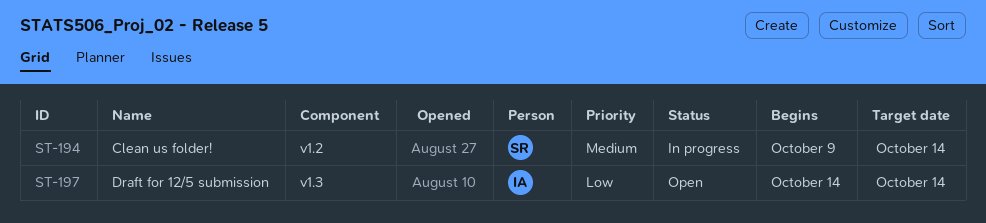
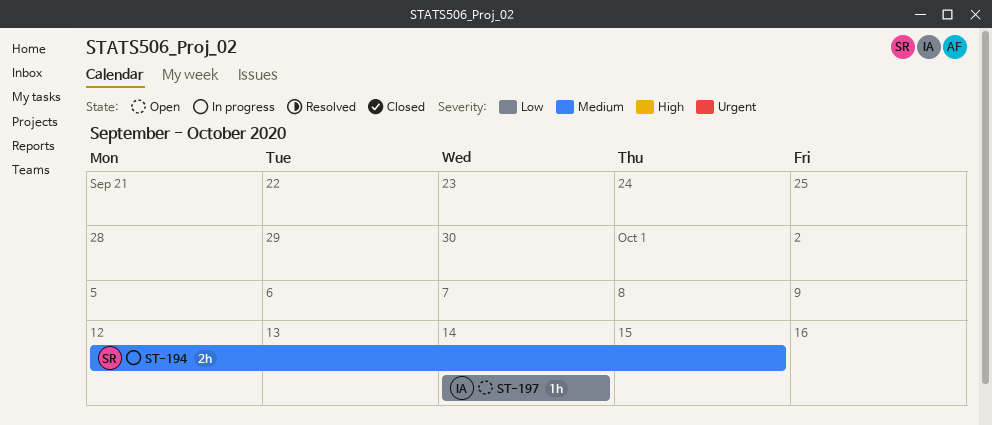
ST-194, start: Oct 9 -> Oct 12
ST-194, due: Oct 14 -> Oct 15

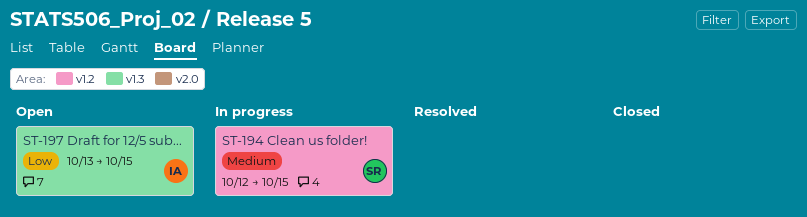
ST-197, start: Oct 14 -> Oct 13
ST-197, due: Oct 14 -> Oct 15

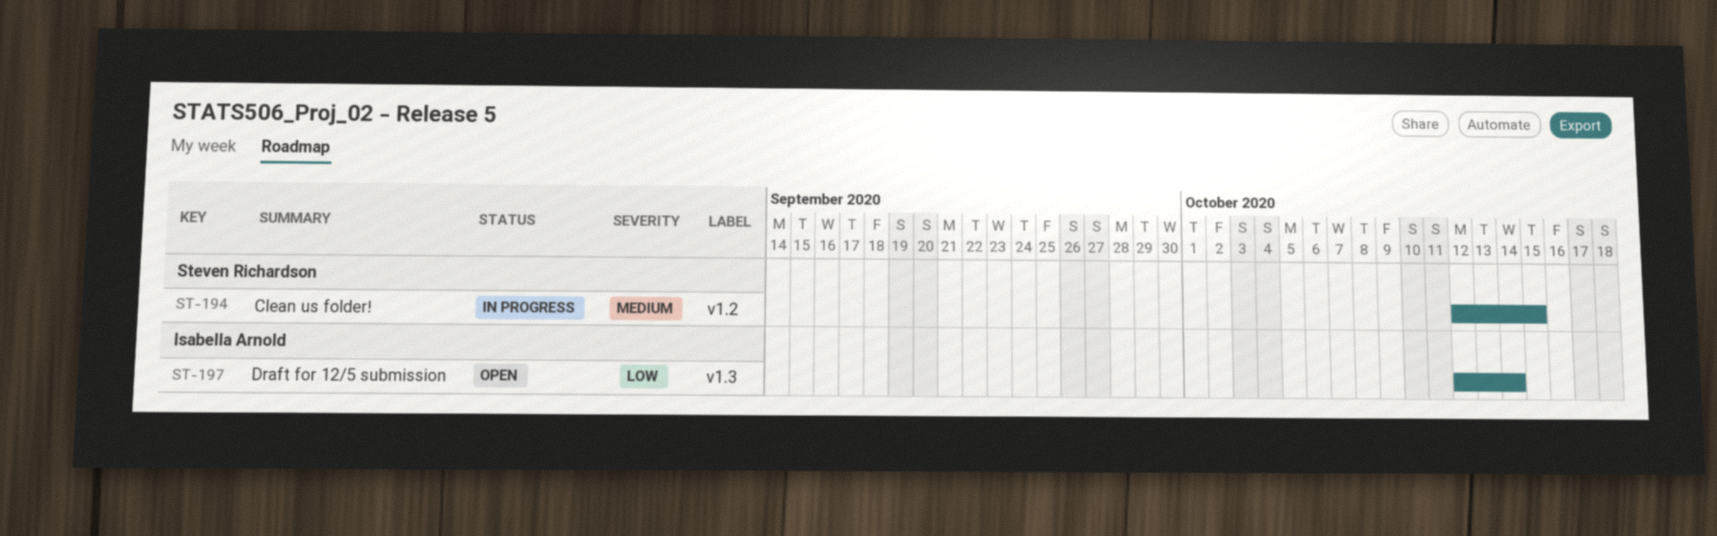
ST-197, start: Oct 13 -> Oct 12
ST-197, due: Oct 15 -> Oct 14

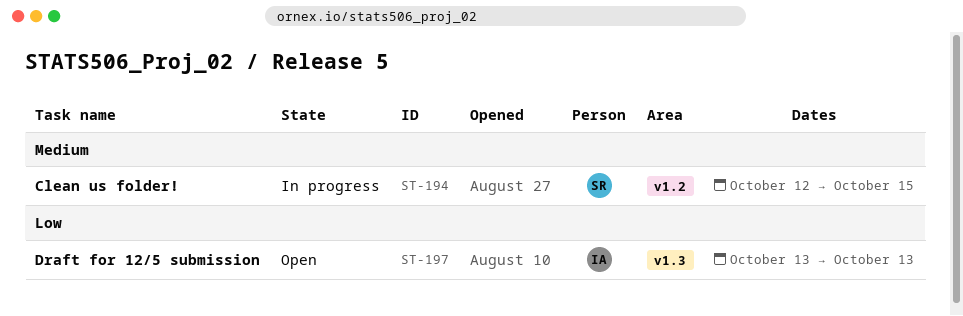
ST-197, start: Oct 12 -> Oct 13
ST-197, due: Oct 14 -> Oct 13

